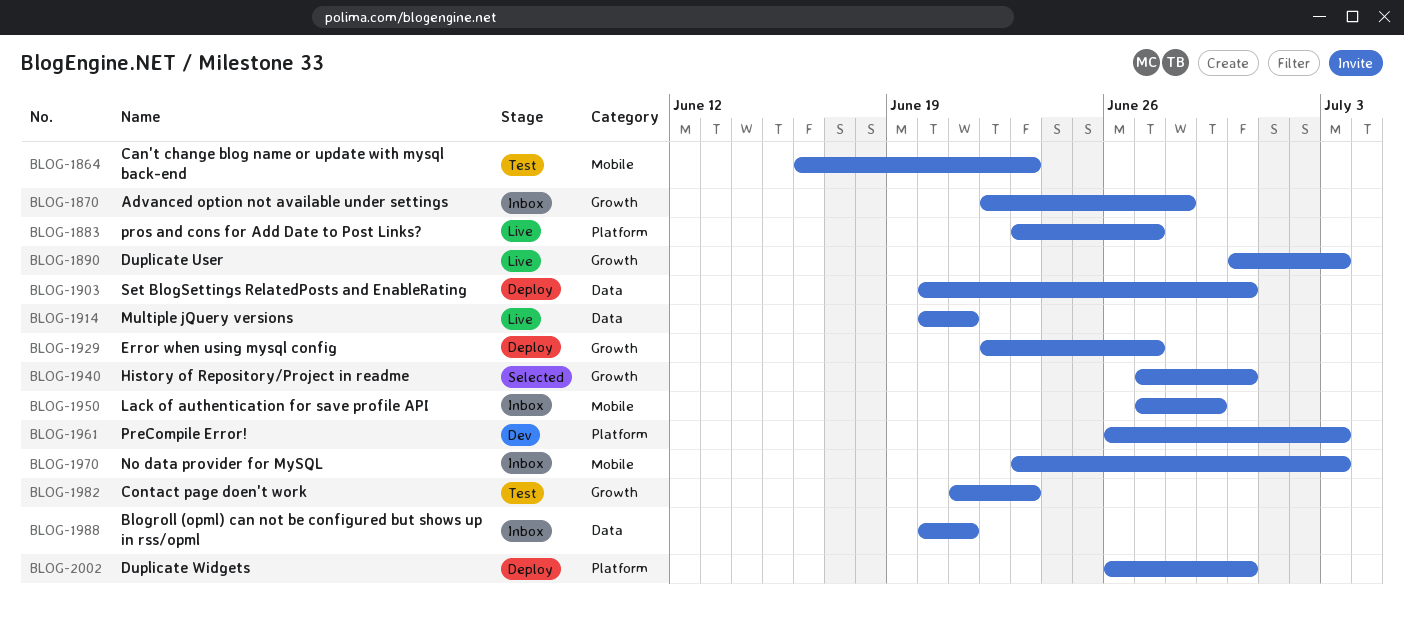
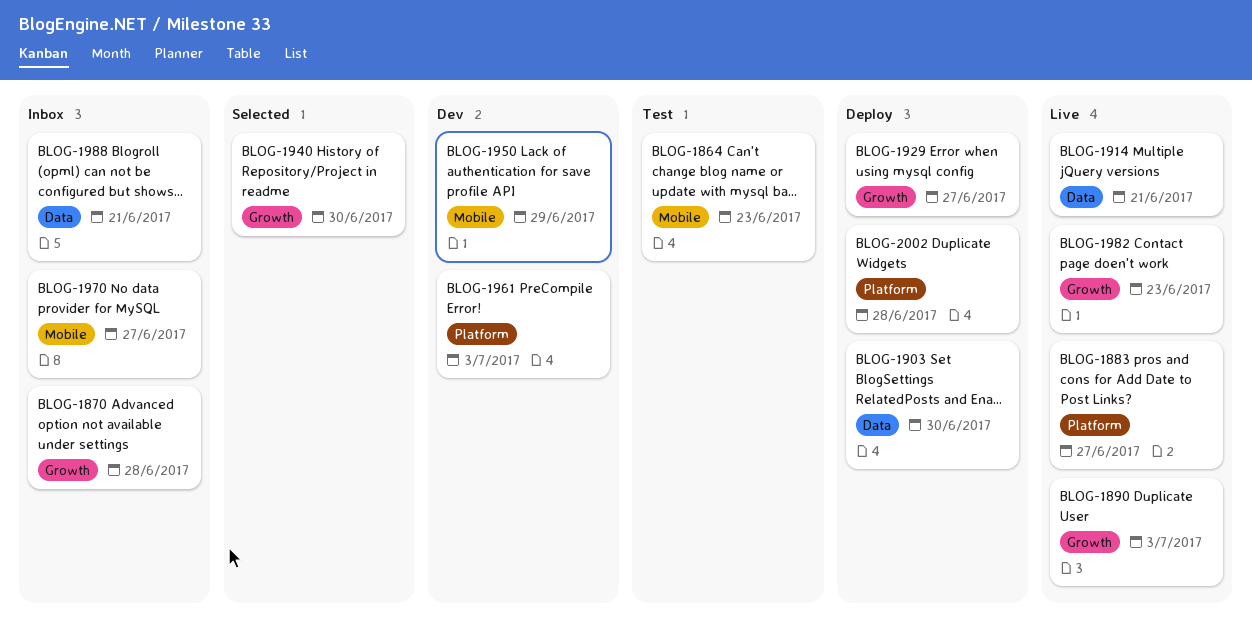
BLOG-1950, status: Inbox -> Dev
BLOG-1970, due: Jul 3 -> Jun 27
BLOG-1982, status: Test -> Live
BLOG-2002, due: Jun 30 -> Jun 28

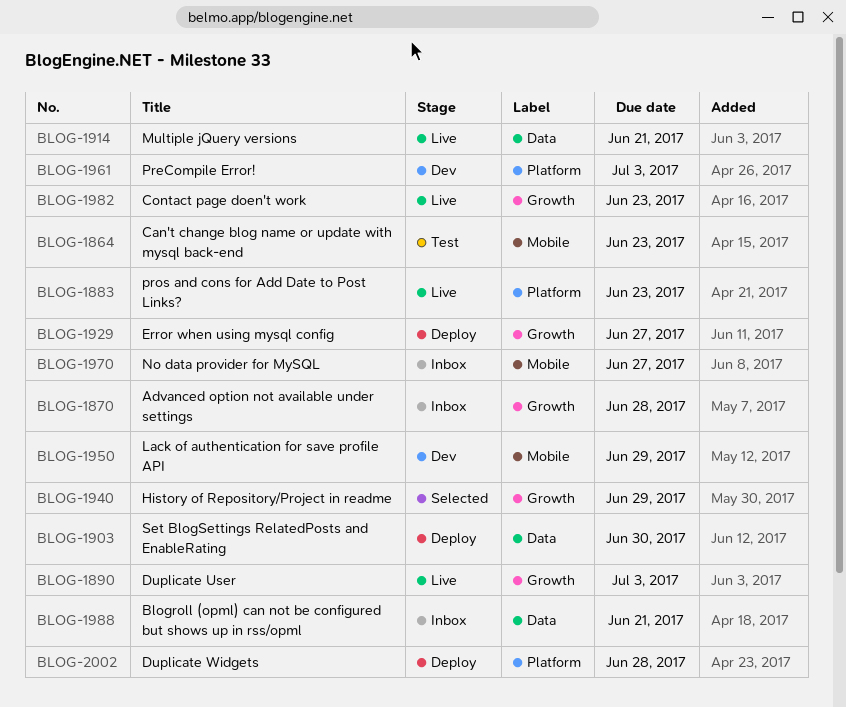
BLOG-1883, due: Jun 27 -> Jun 23
BLOG-1940, due: Jun 30 -> Jun 29

